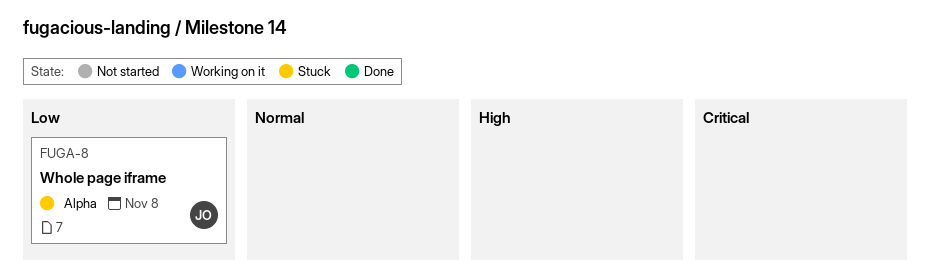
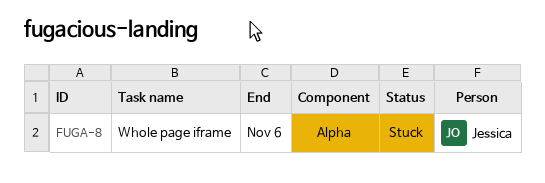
FUGA-8, due: Nov 8 -> Nov 6

